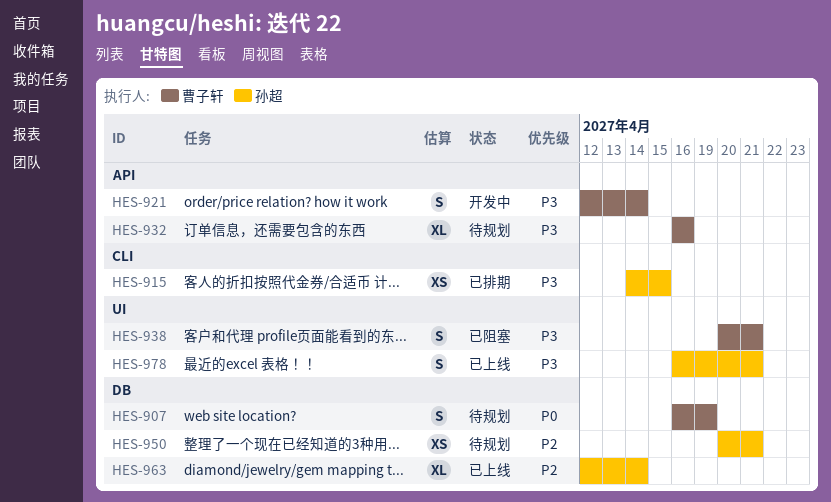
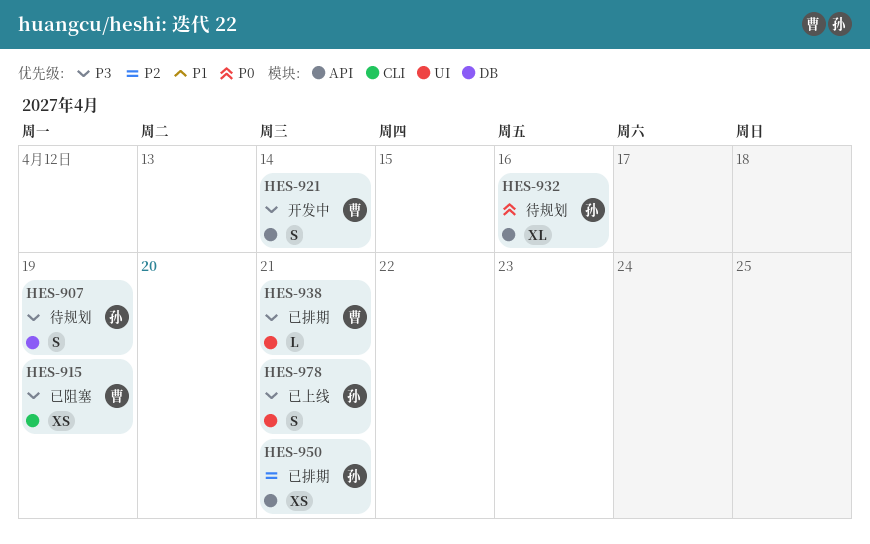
HES-907, owner: 曹子轩 -> 孙超
HES-907, priority: P0 -> P3
HES-915, status: 已排期 -> 已阻塞
HES-915, owner: 孙超 -> 曹子轩
HES-915, due: Apr 15 -> Apr 19
HES-932, owner: 曹子轩 -> 孙超
HES-932, priority: P3 -> P0
HES-938, status: 已阻塞 -> 已排期
HES-938, estimate: S -> L
HES-950, status: 待规划 -> 已排期
HES-950, label: DB -> API
HES-963: present -> none

